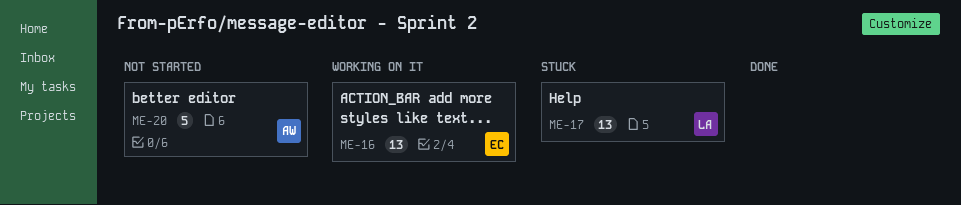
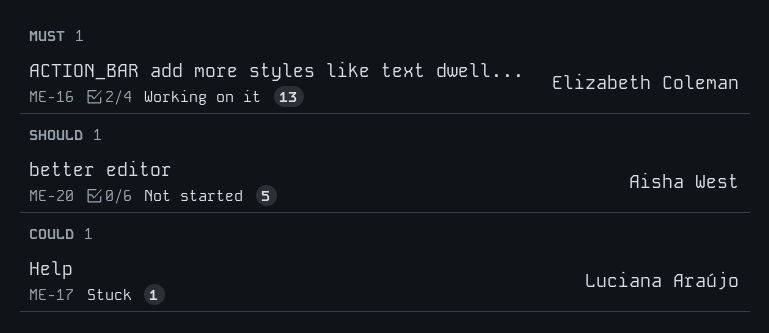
ME-17, estimate: 13 -> 1

